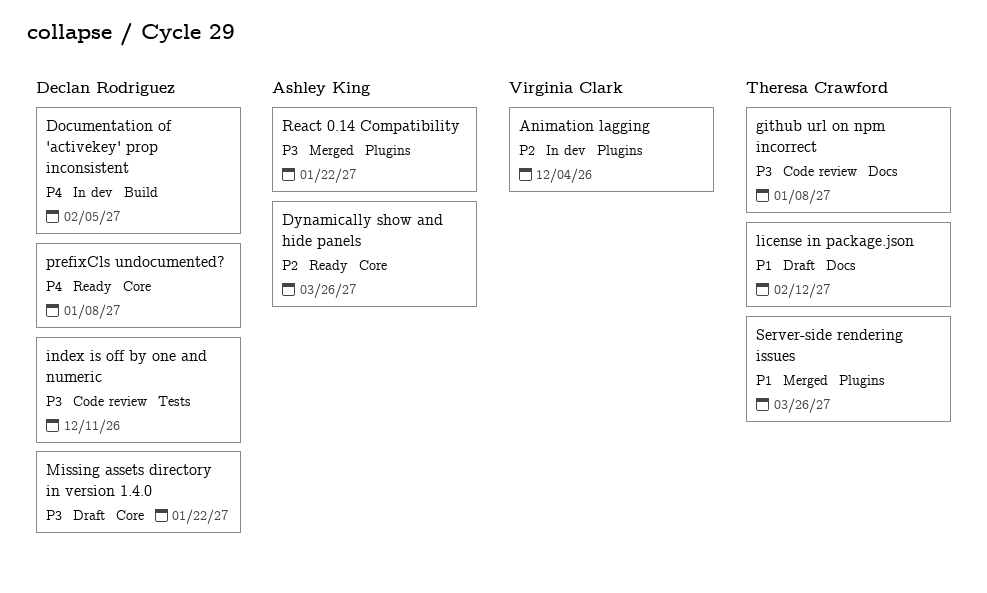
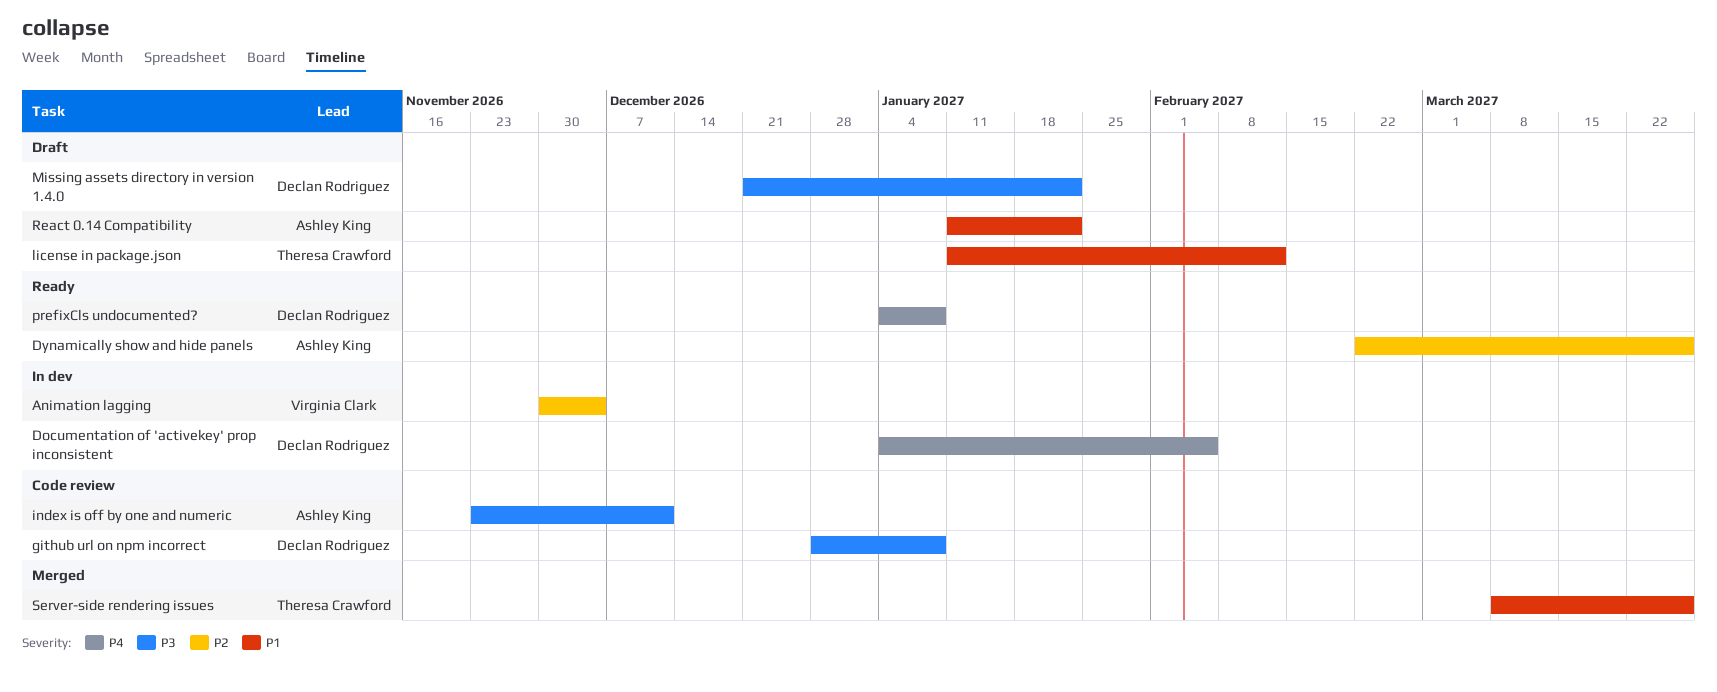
github url on npm incorrect, owner: Theresa Crawford -> Declan Rodriguez
index is off by one and numeric, owner: Declan Rodriguez -> Ashley King
React 0.14 Compatibility, status: Merged -> Draft
React 0.14 Compatibility, priority: P3 -> P1

